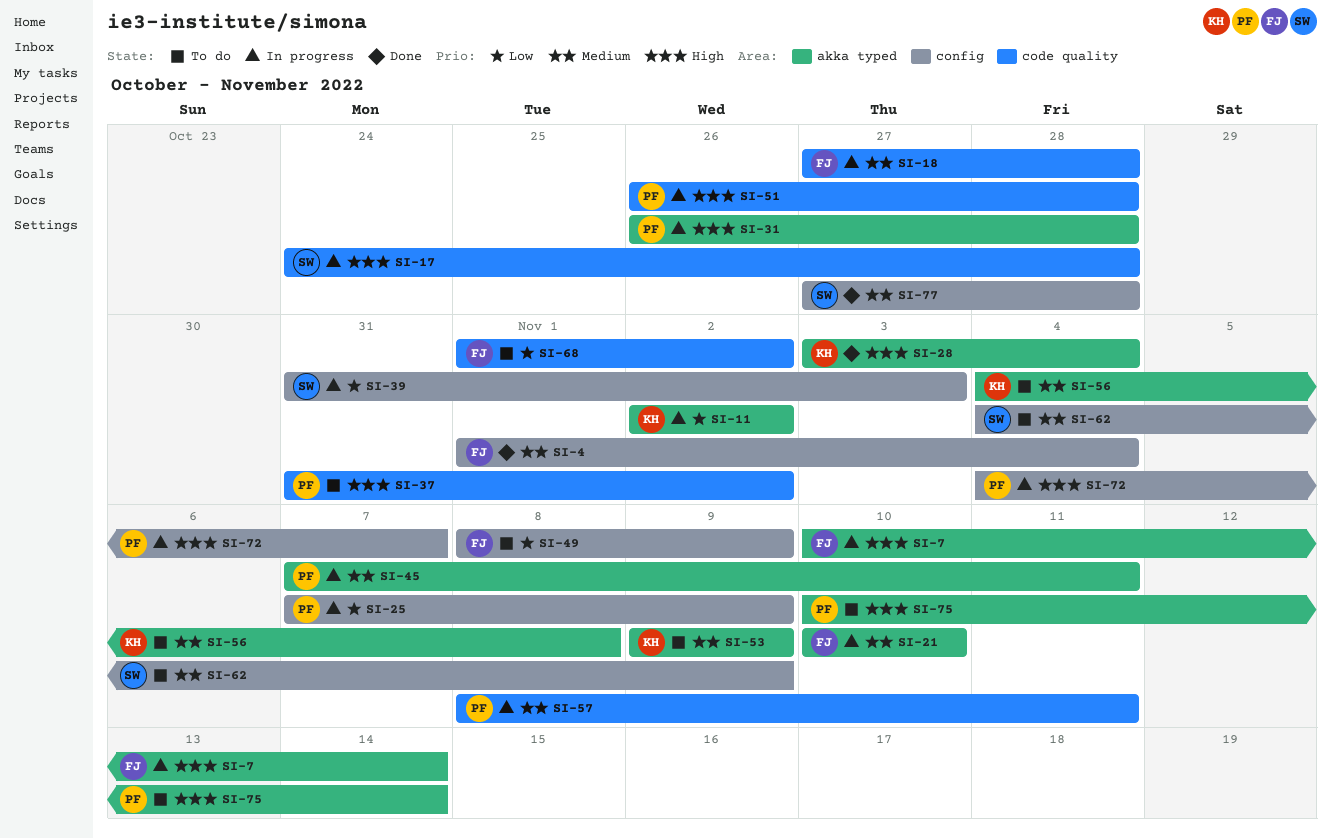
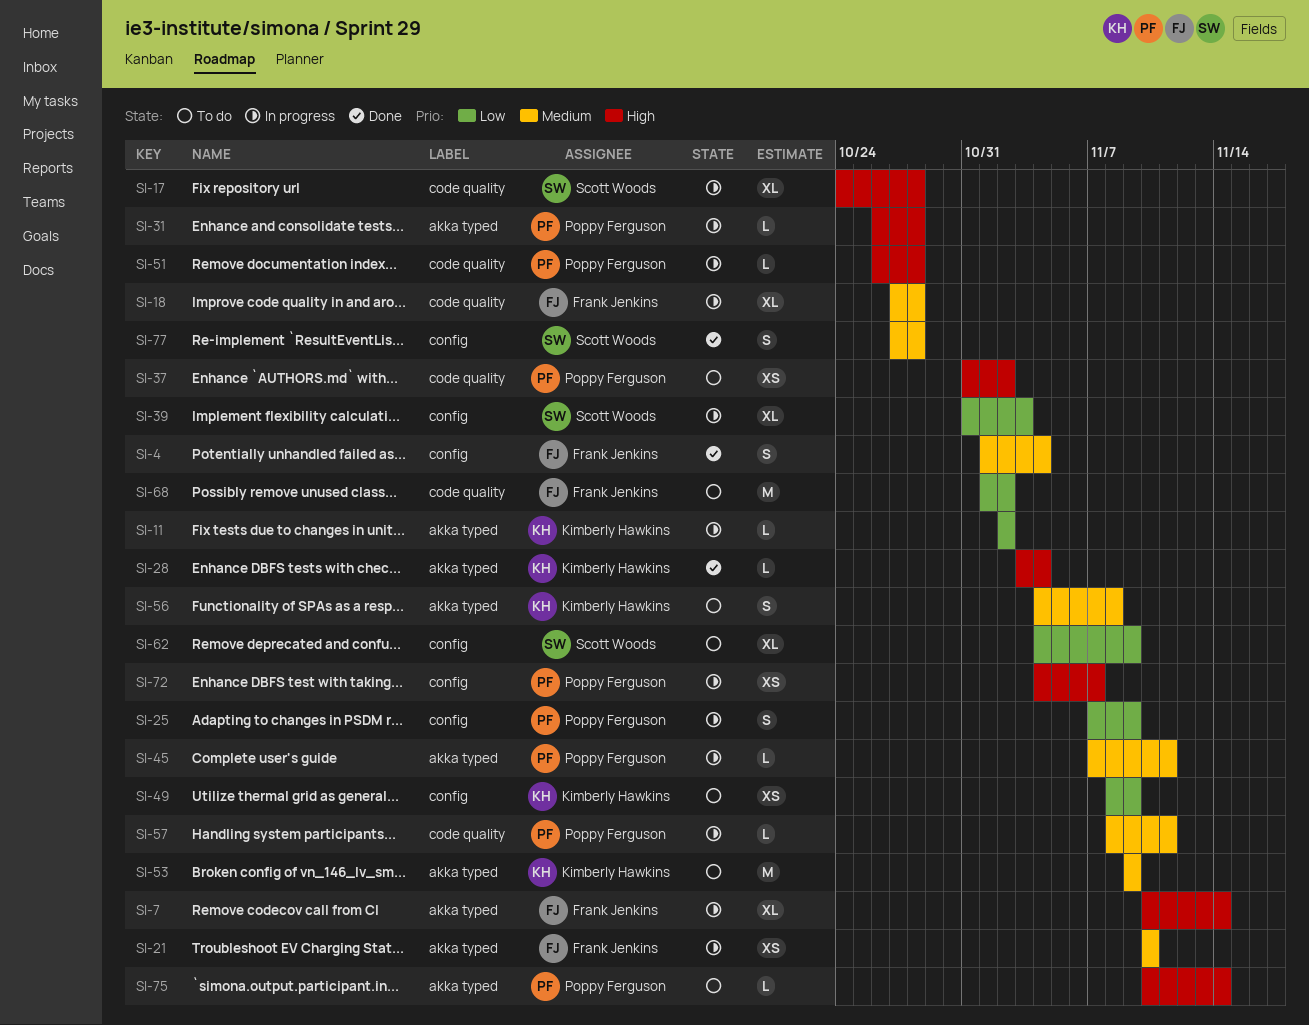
SI-49, owner: Frank Jenkins -> Kimberly Hawkins
SI-62, priority: Medium -> Low

